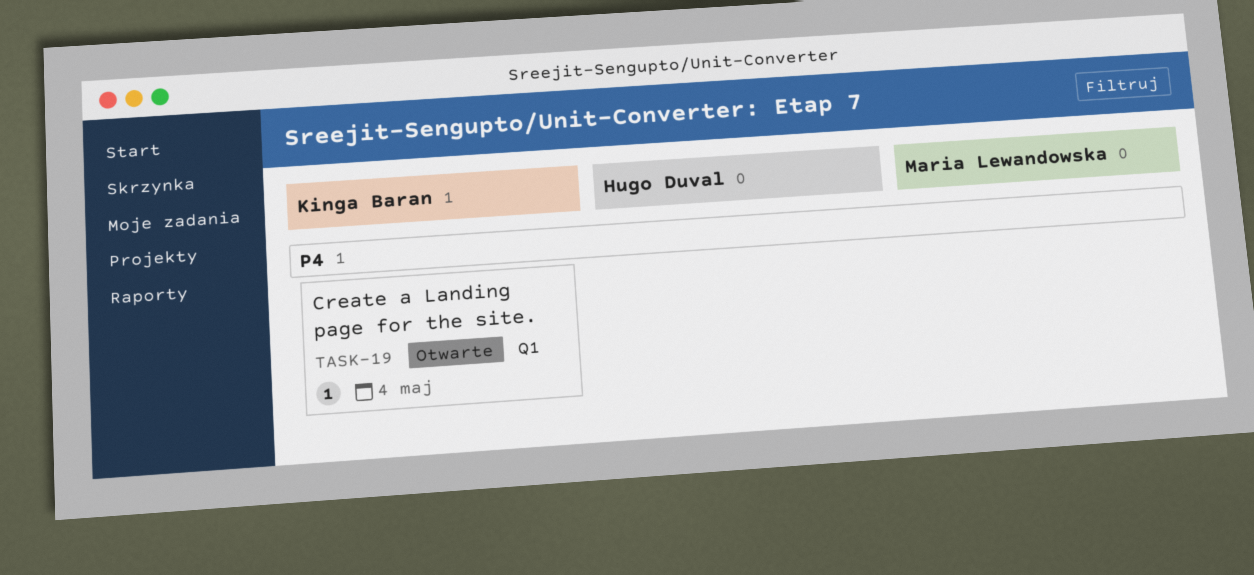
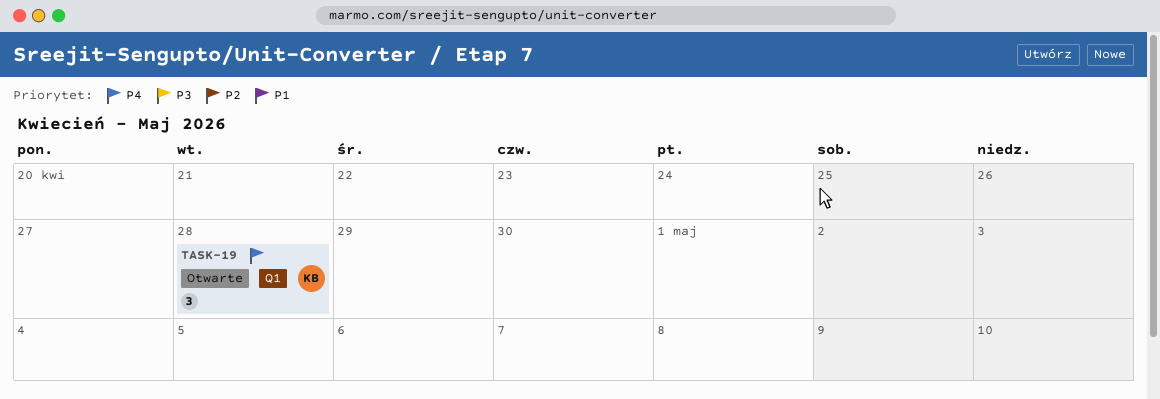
TASK-19, estimate: 1 -> 3
TASK-19, due: May 4 -> Apr 28

